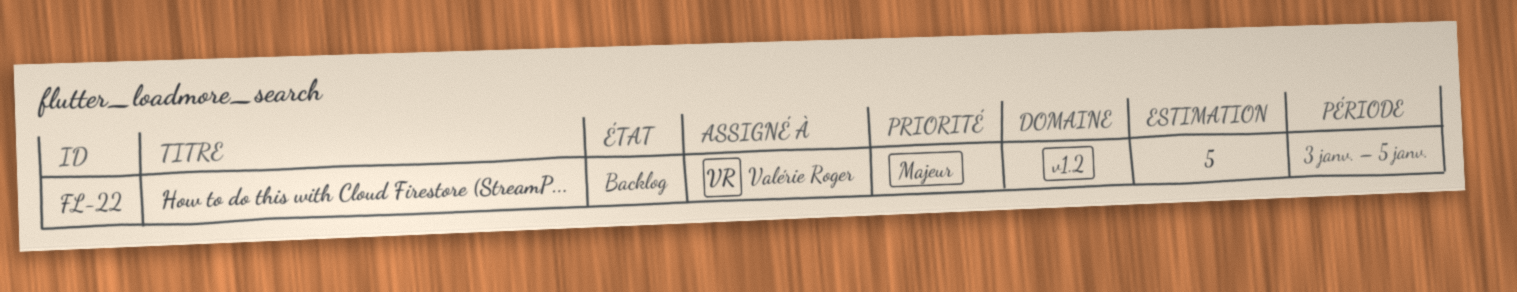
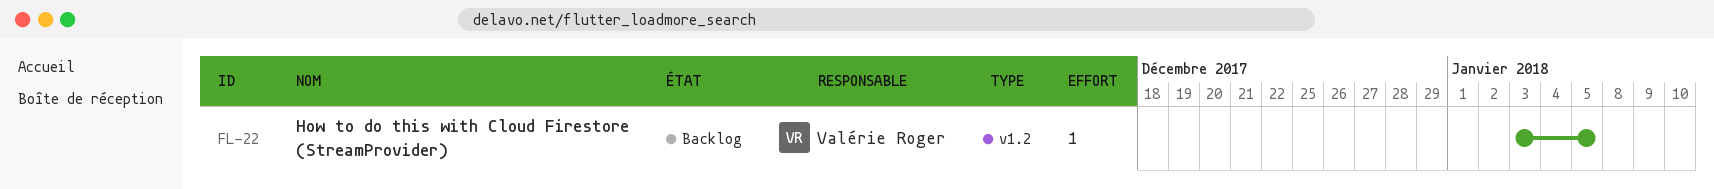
FL-22, estimate: 5 -> 1

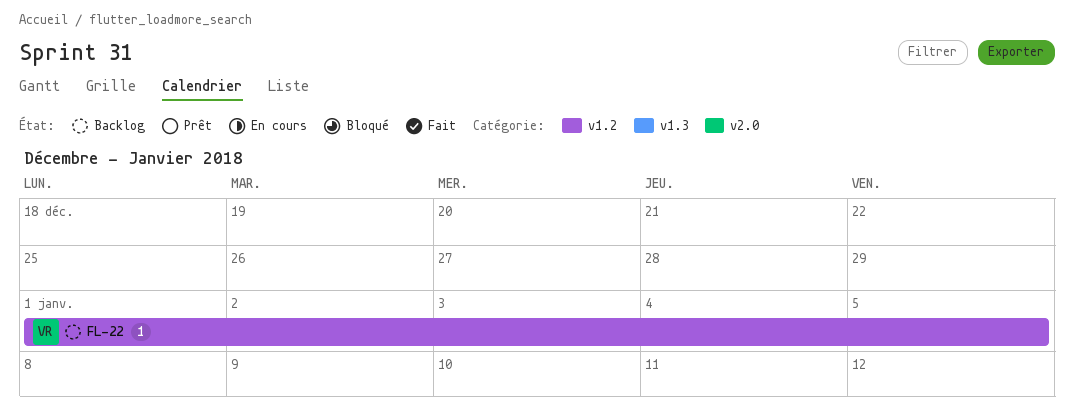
FL-22, start: Jan 3 -> Jan 1

